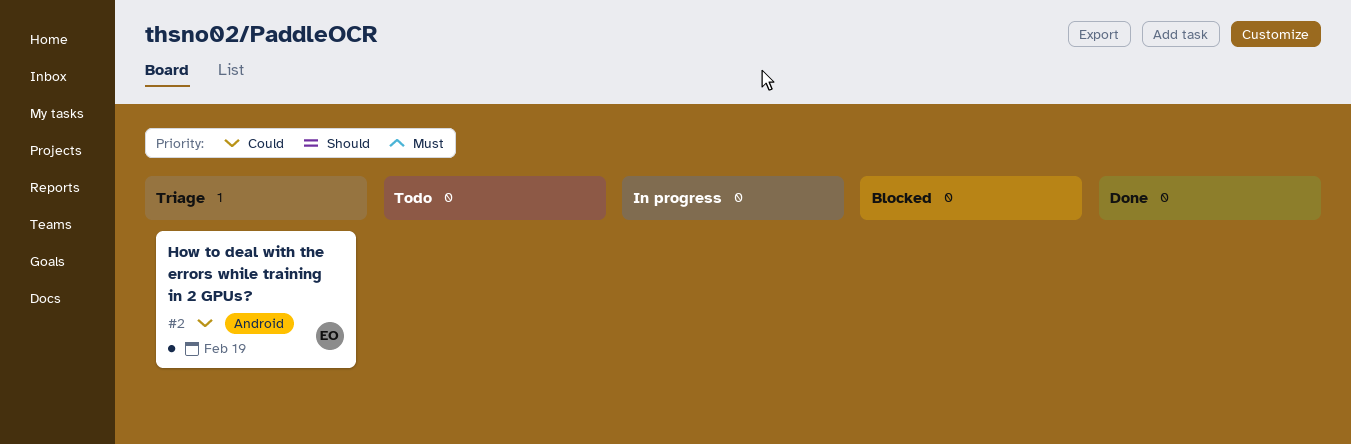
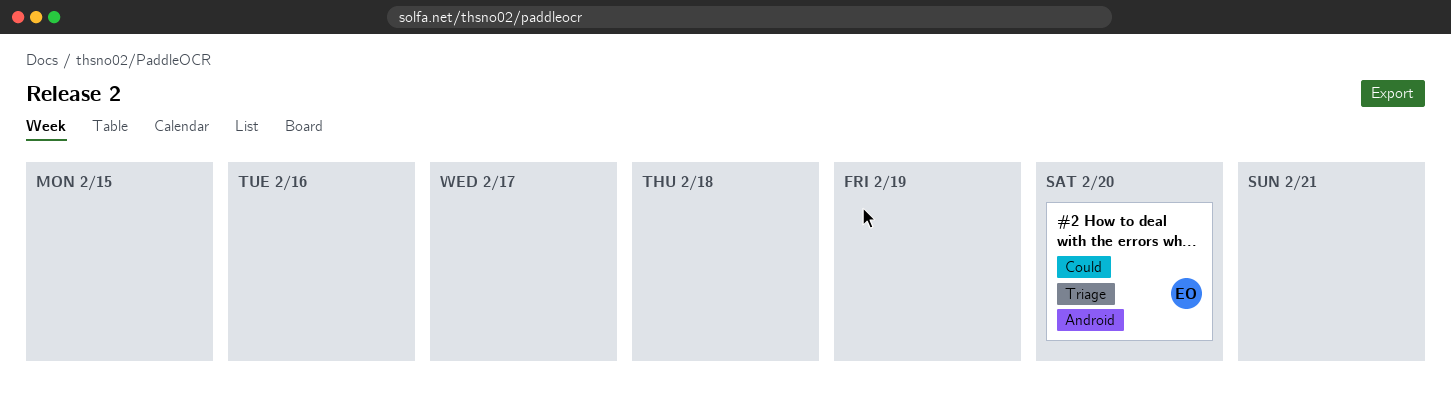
#2, due: Feb 19 -> Feb 20

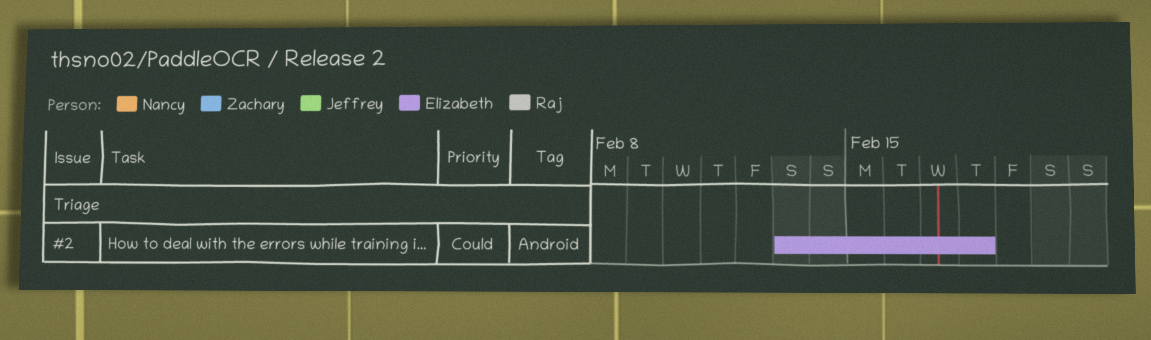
#2, due: Feb 20 -> Feb 18

